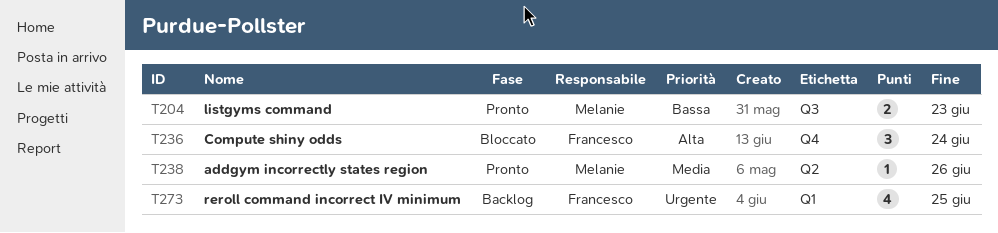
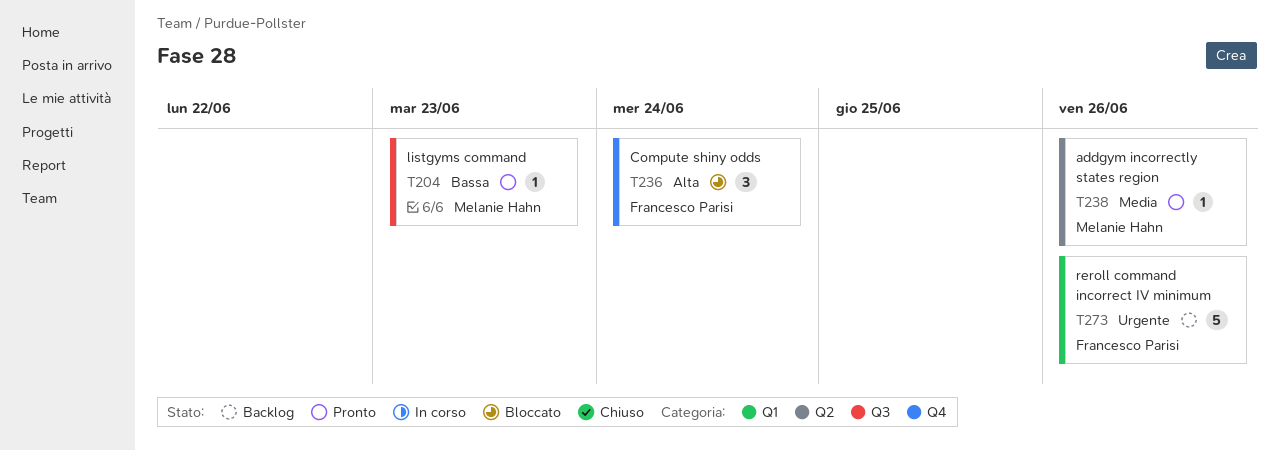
T204, estimate: 2 -> 1
T273, estimate: 4 -> 5
T273, due: Jun 25 -> Jun 26

